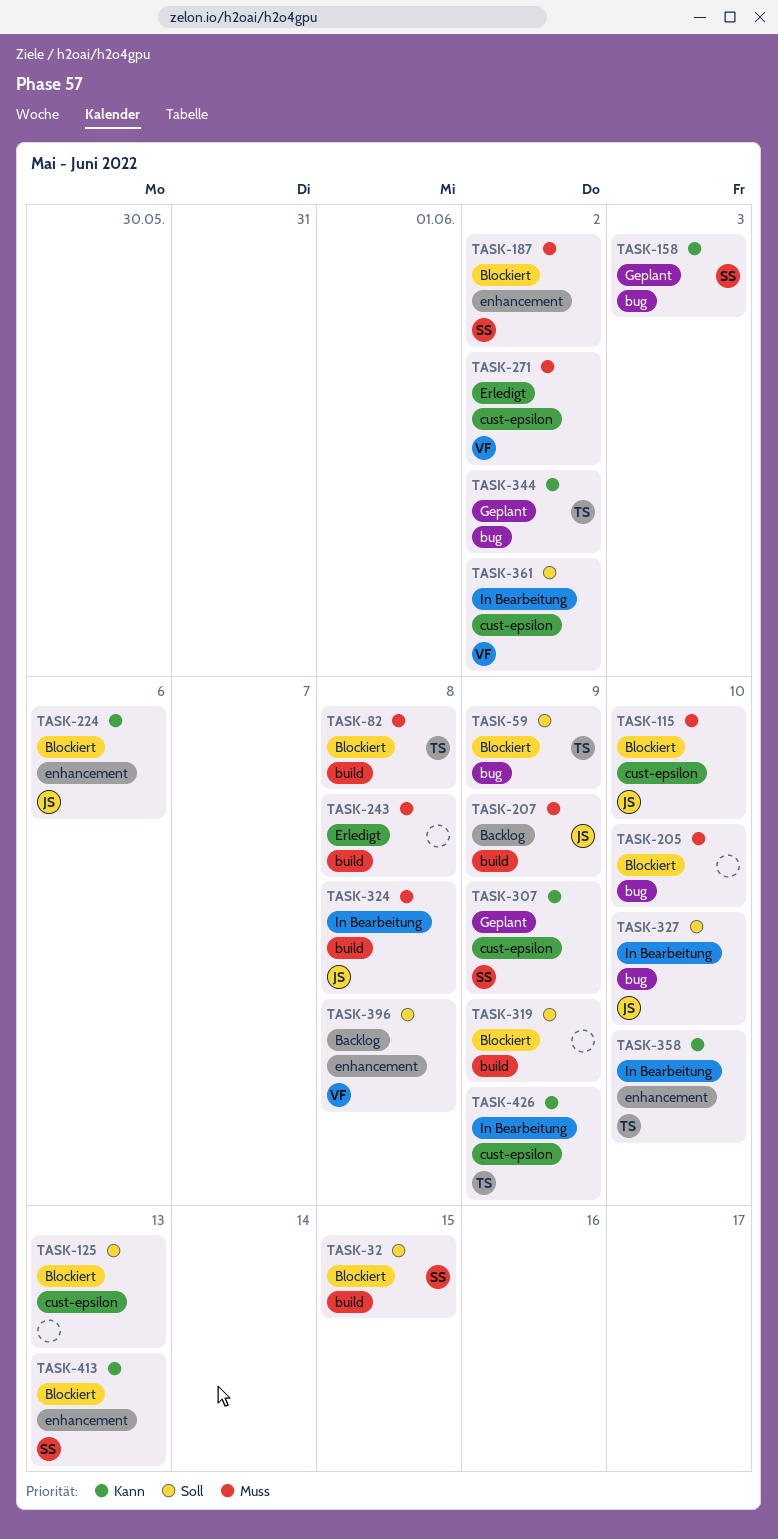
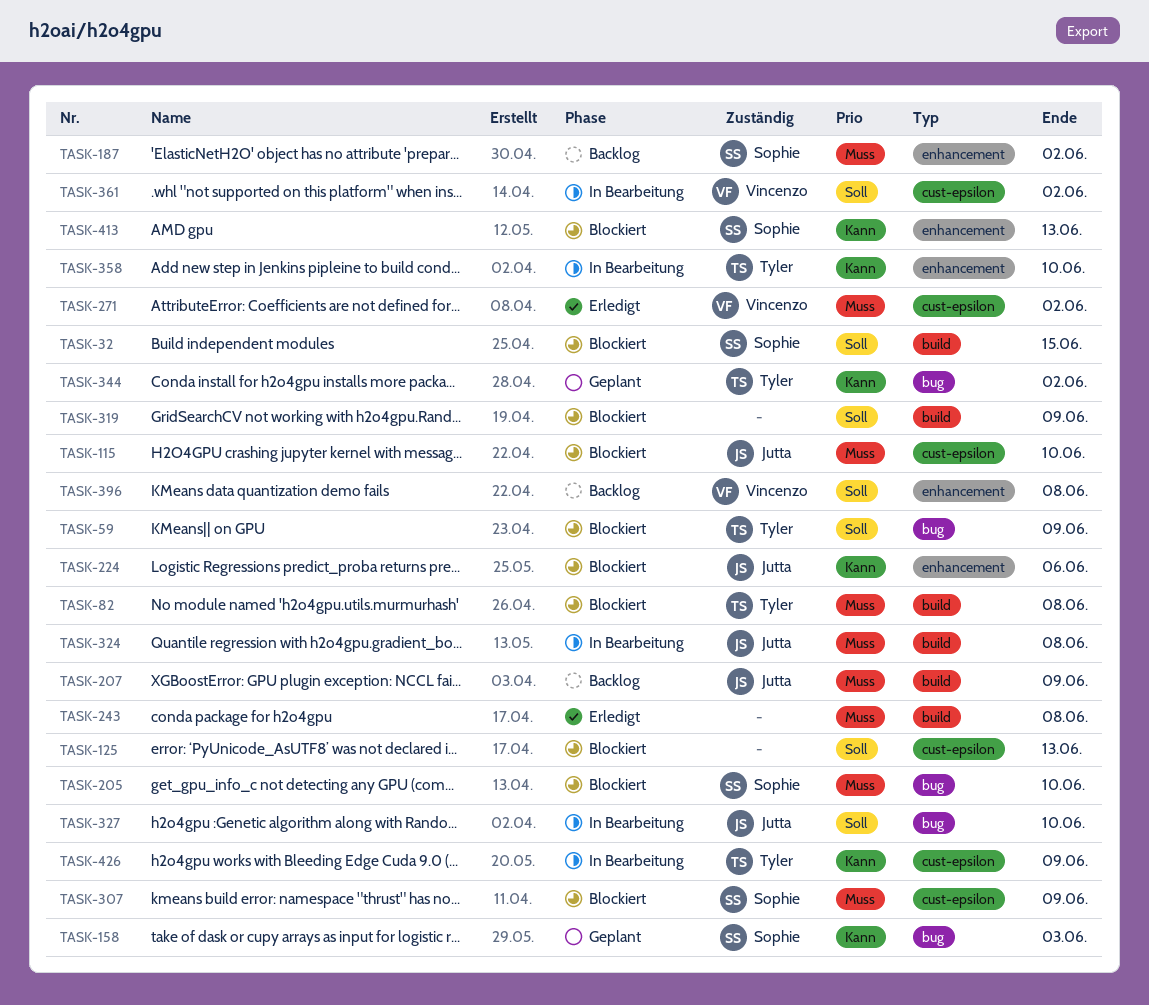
TASK-187, status: Blockiert -> Backlog
TASK-205, owner: none -> Sophie
TASK-307, status: Geplant -> Blockiert
TASK-307, priority: Kann -> Muss

